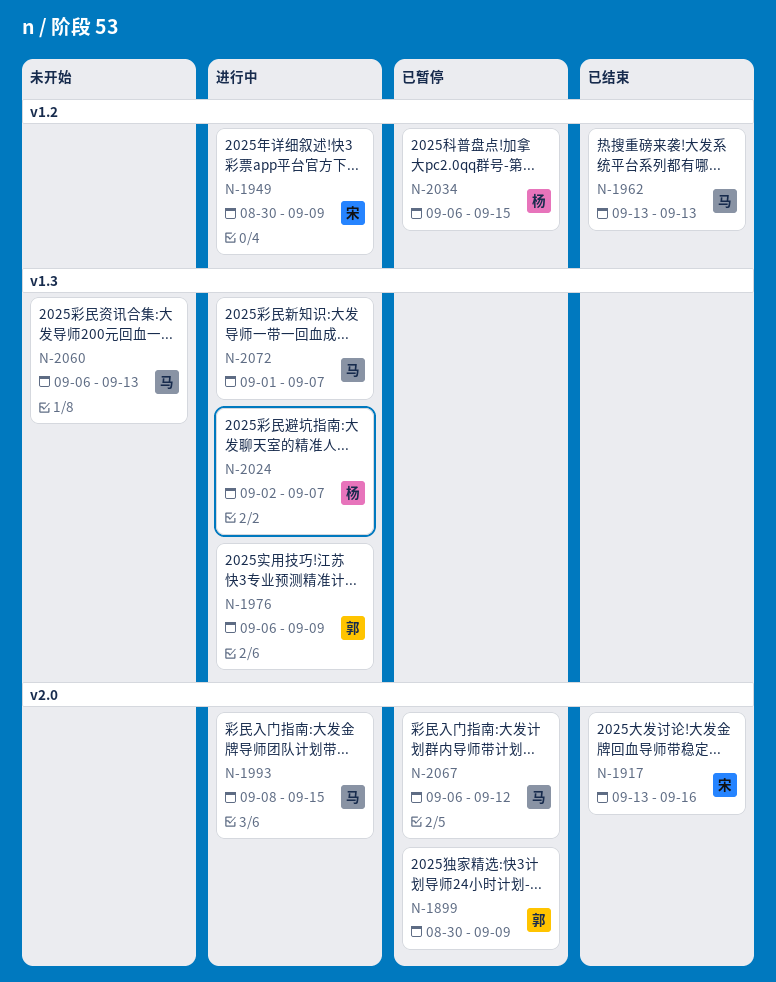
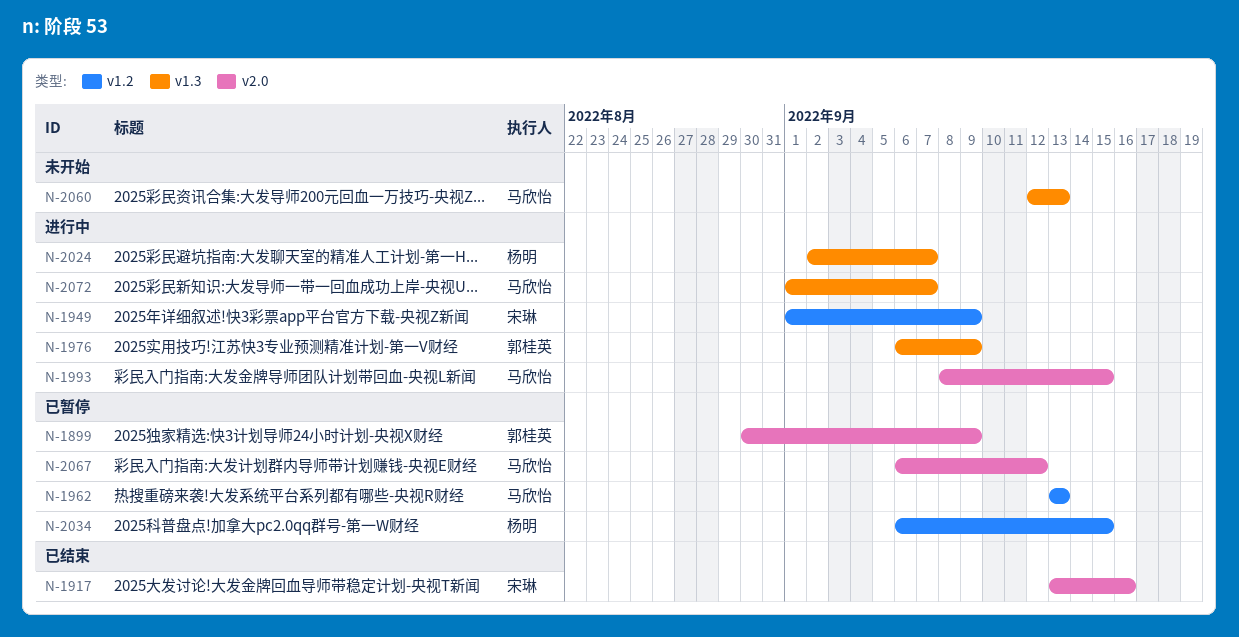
N-1949, start: Aug 30 -> Sep 1
N-1962, status: 已结束 -> 已暂停
N-2060, start: Sep 6 -> Sep 12

